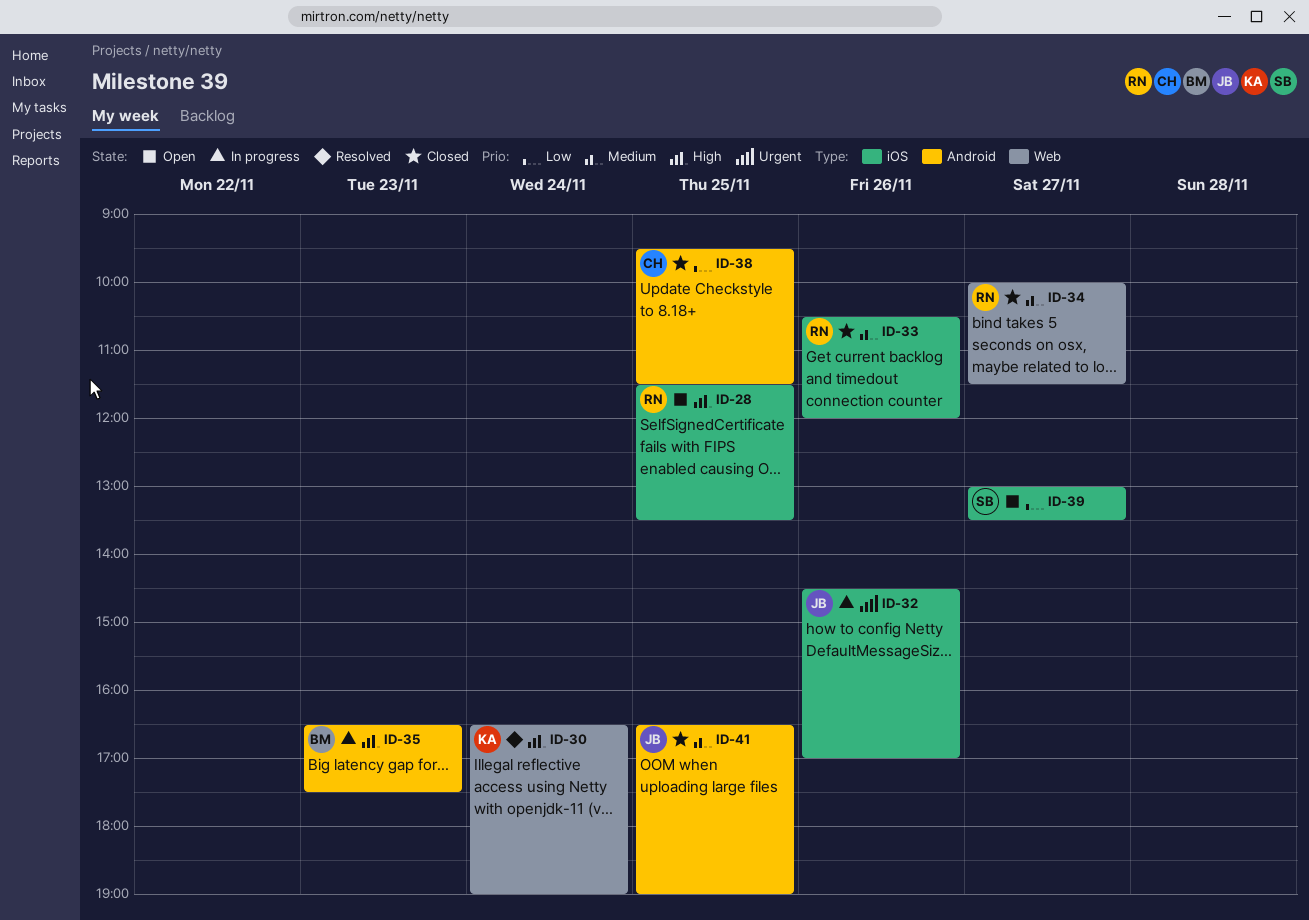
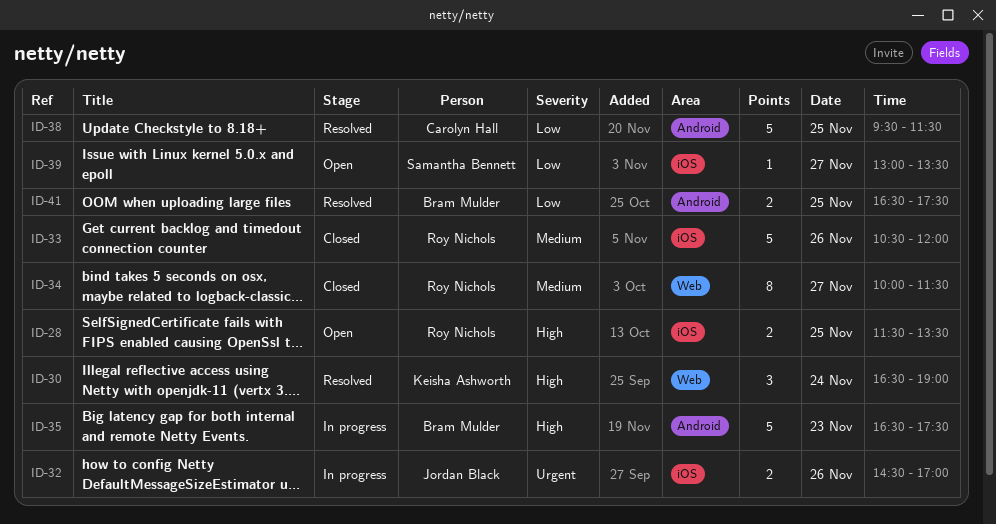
ID-38, status: Closed -> Resolved
ID-41, status: Closed -> Resolved
ID-41, owner: Jordan Black -> Bram Mulder
ID-41, priority: Medium -> Low
ID-41, ends: 19:00 -> 17:30

